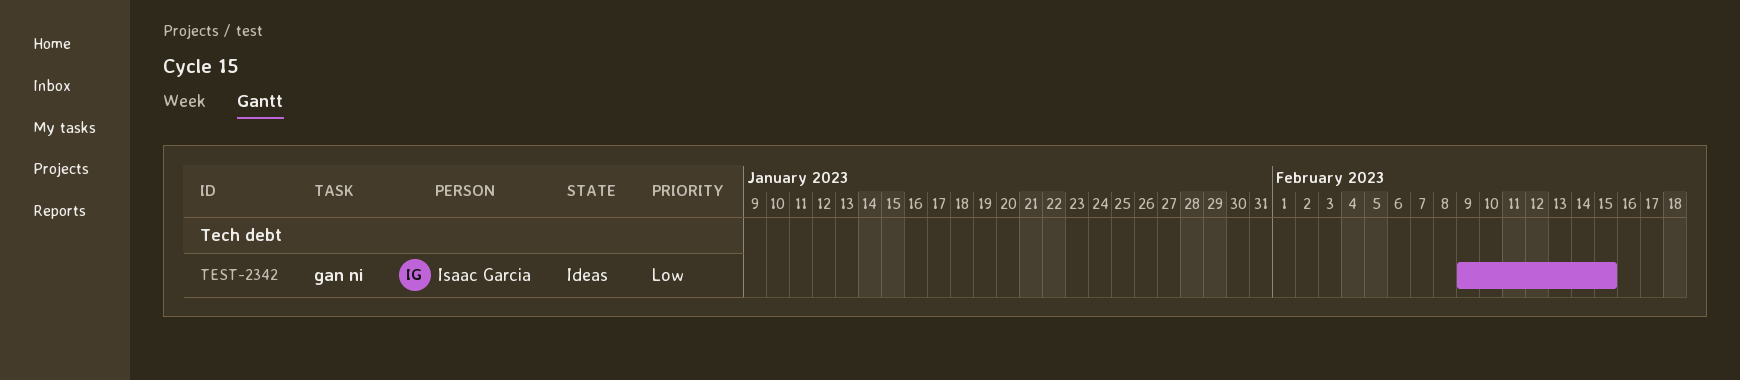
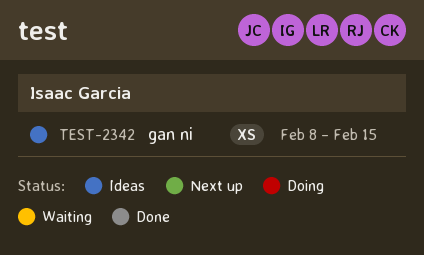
TEST-2342, start: Feb 9 -> Feb 8

